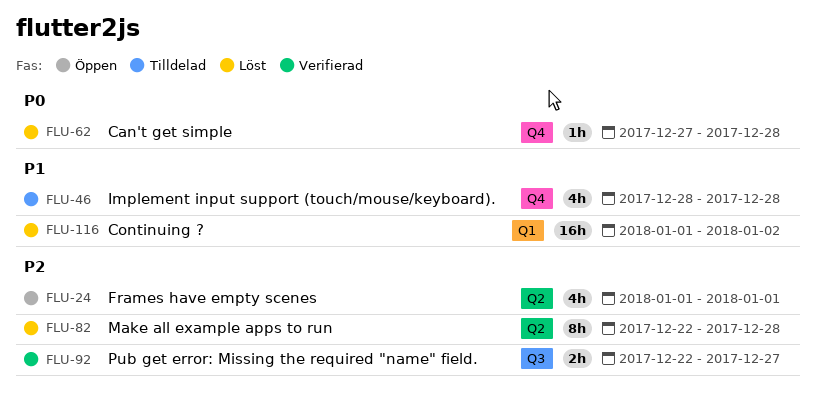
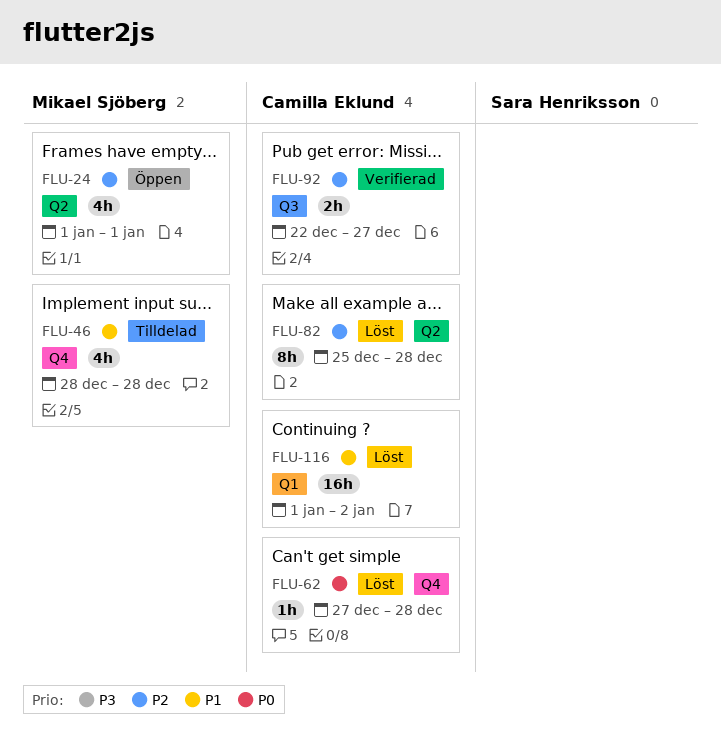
FLU-82, start: Dec 22 -> Dec 25

